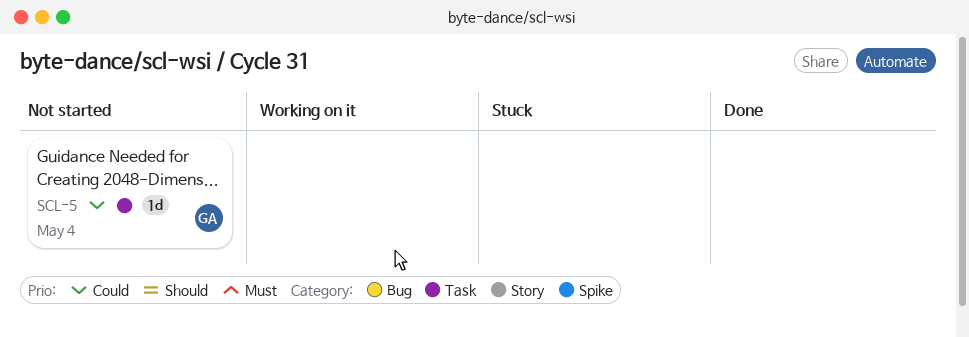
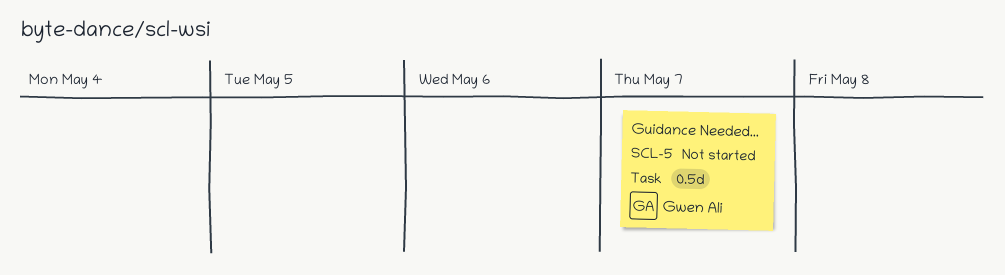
SCL-5, estimate: 1d -> 0.5d
SCL-5, due: May 4 -> May 7

